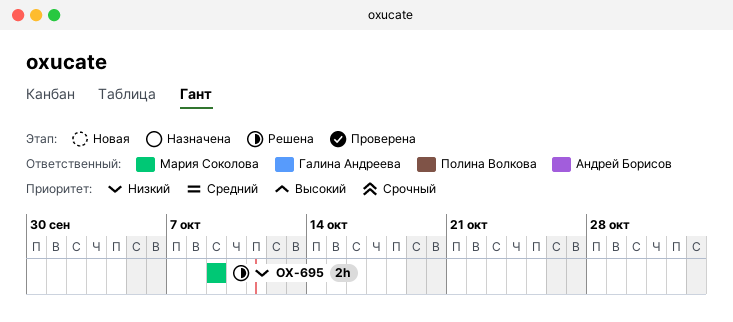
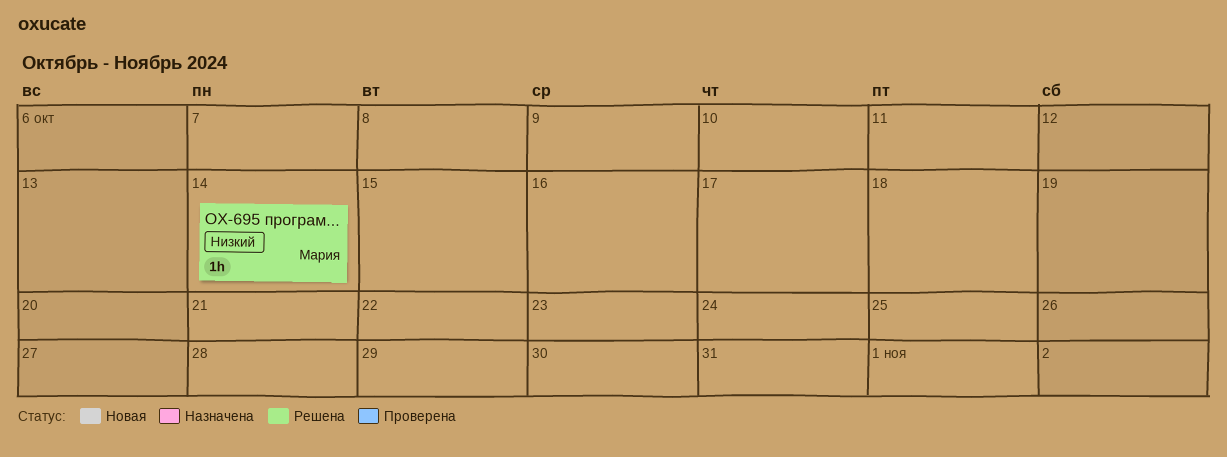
OX-695, estimate: 2h -> 1h
OX-695, due: Oct 9 -> Oct 14

